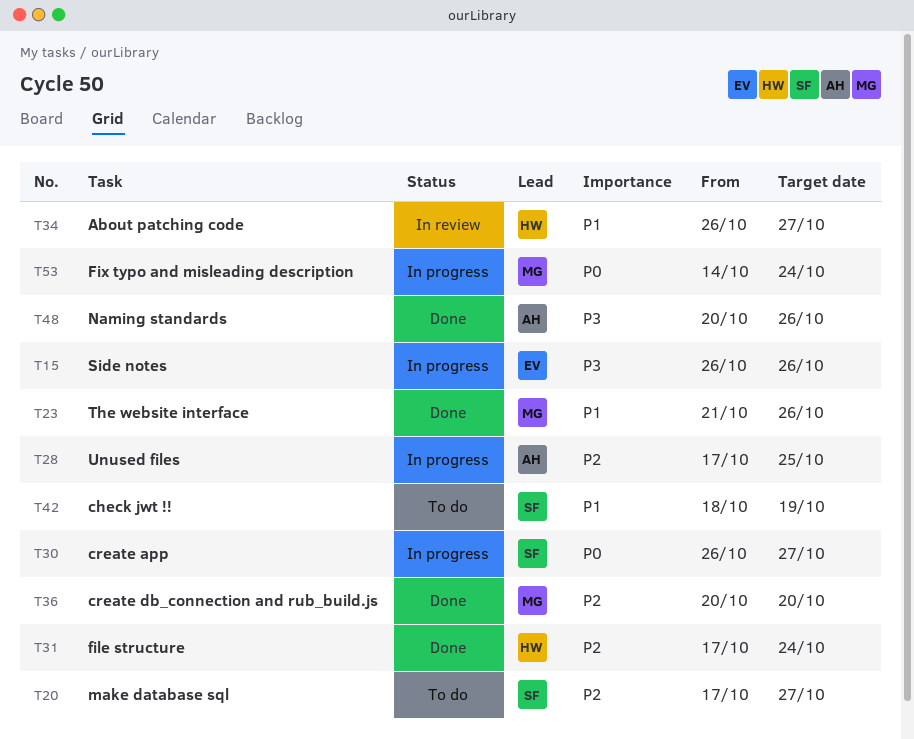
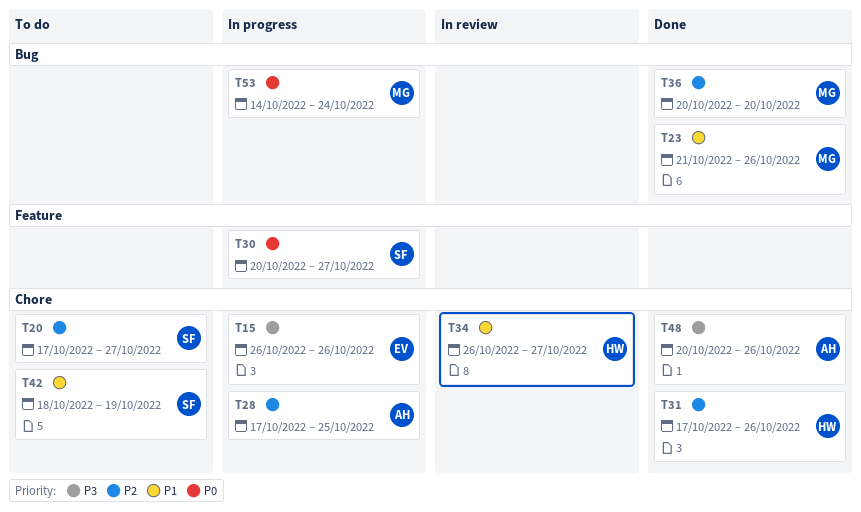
T30, start: Oct 26 -> Oct 20
T31, due: Oct 24 -> Oct 26

